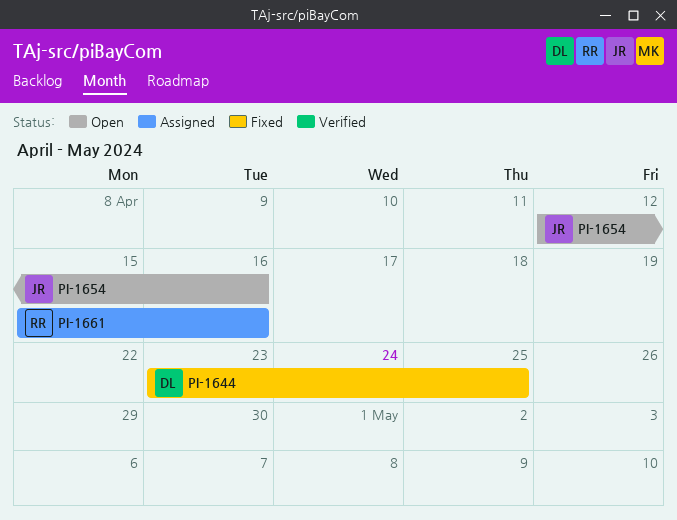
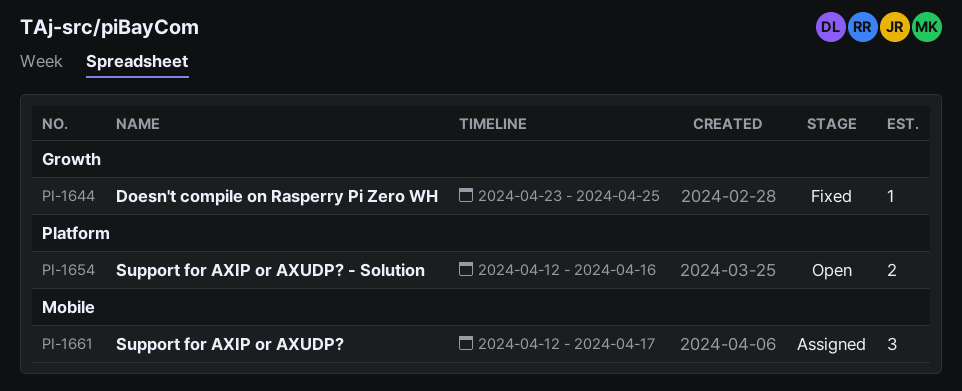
PI-1661, start: Apr 15 -> Apr 12
PI-1661, due: Apr 16 -> Apr 17

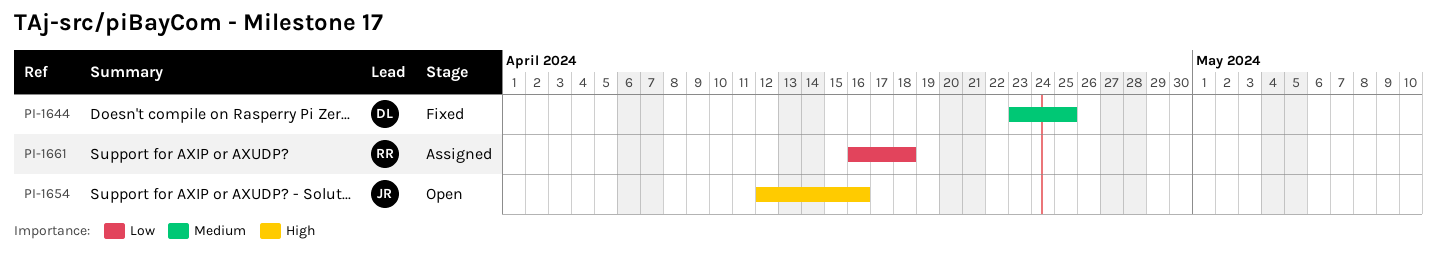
PI-1661, start: Apr 12 -> Apr 16
PI-1661, due: Apr 17 -> Apr 18

